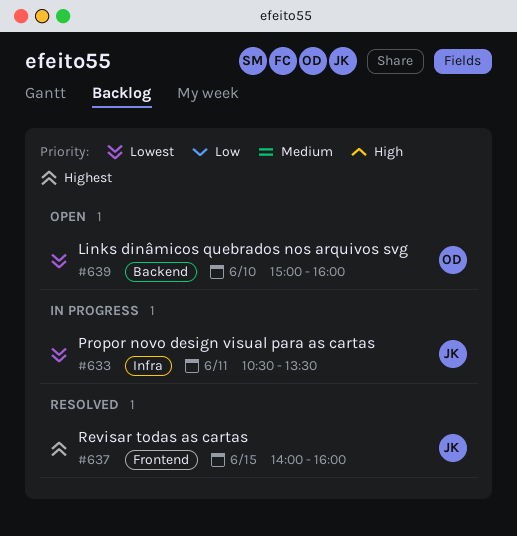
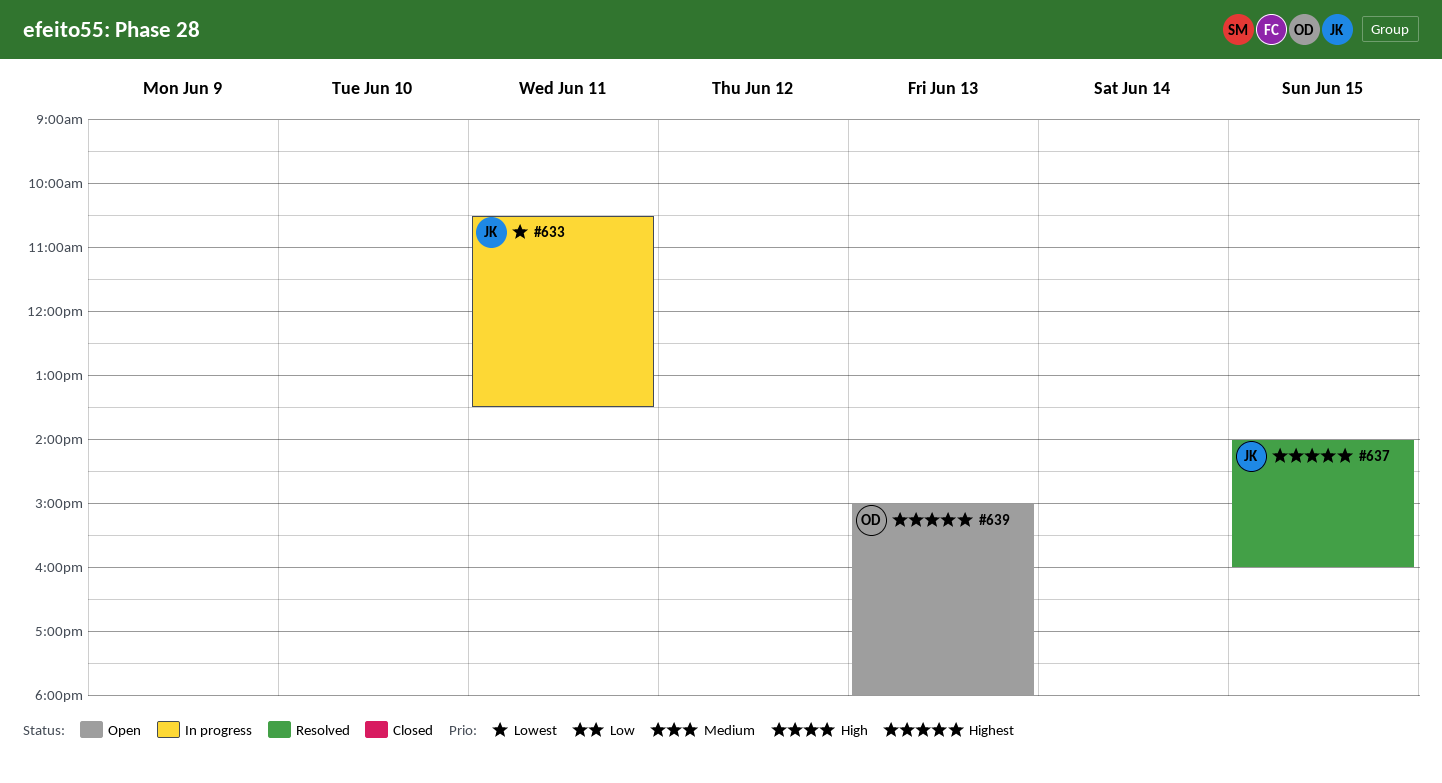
#639, priority: Lowest -> Highest
#639, day: Jun 10 -> Jun 13
#639, ends: 16:00 -> 18:00

